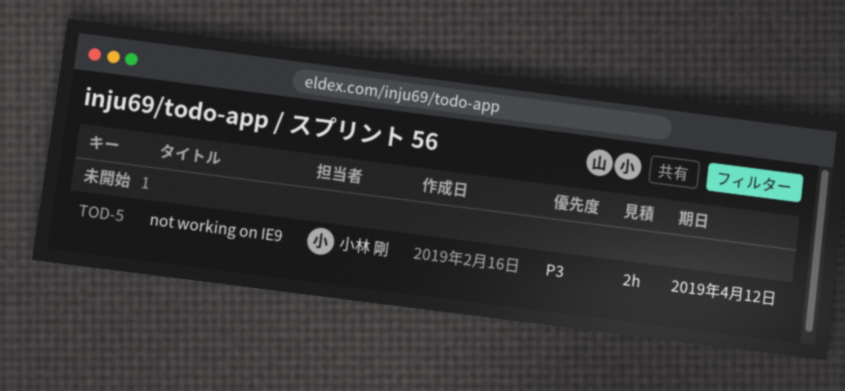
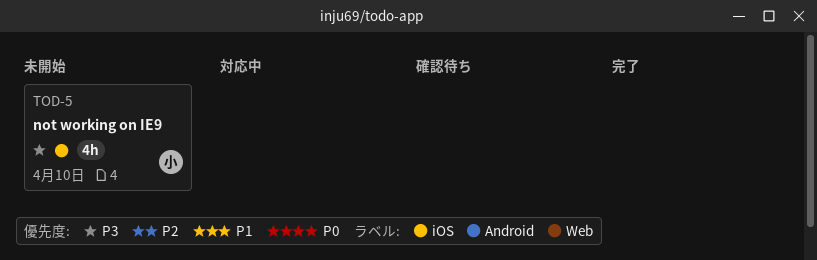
TOD-5, estimate: 2h -> 4h
TOD-5, due: Apr 12 -> Apr 10

